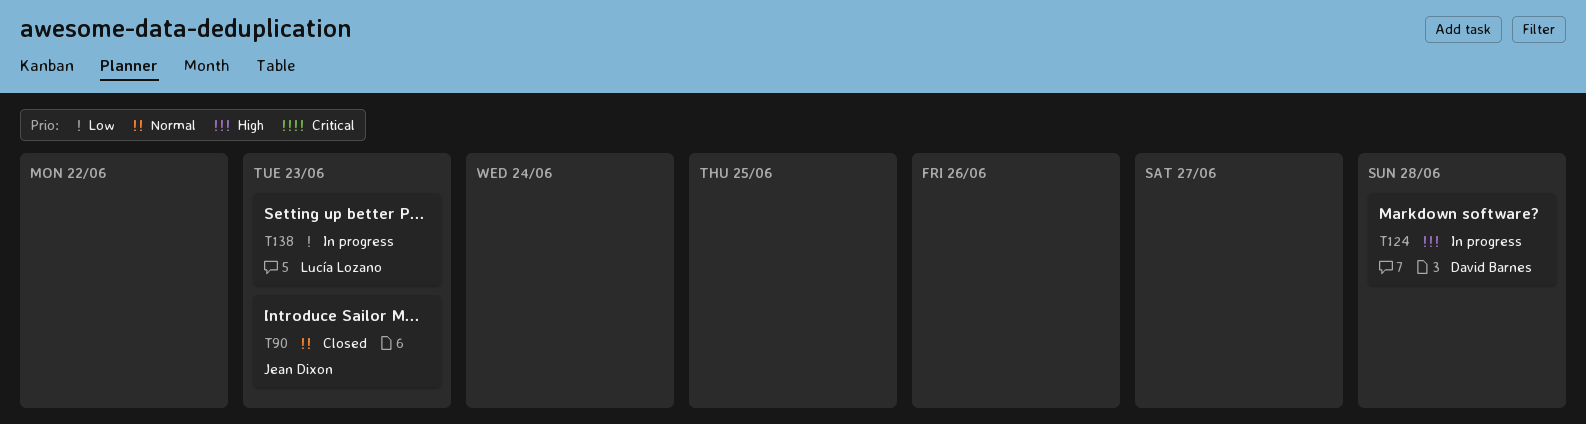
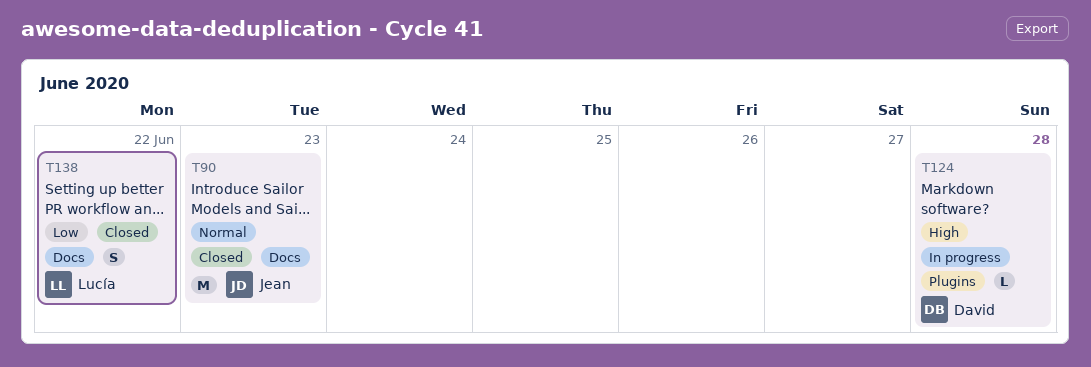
T138, status: In progress -> Closed
T138, due: Jun 23 -> Jun 22

